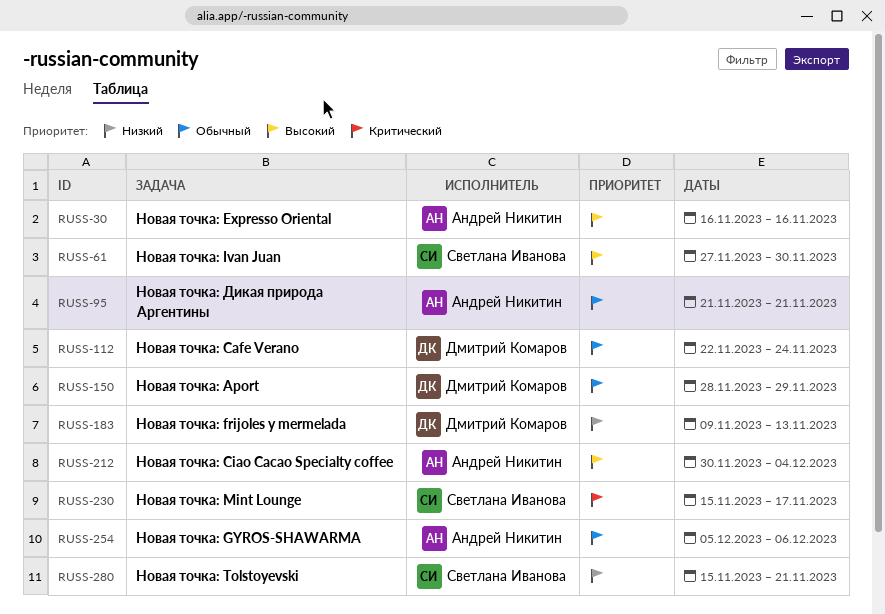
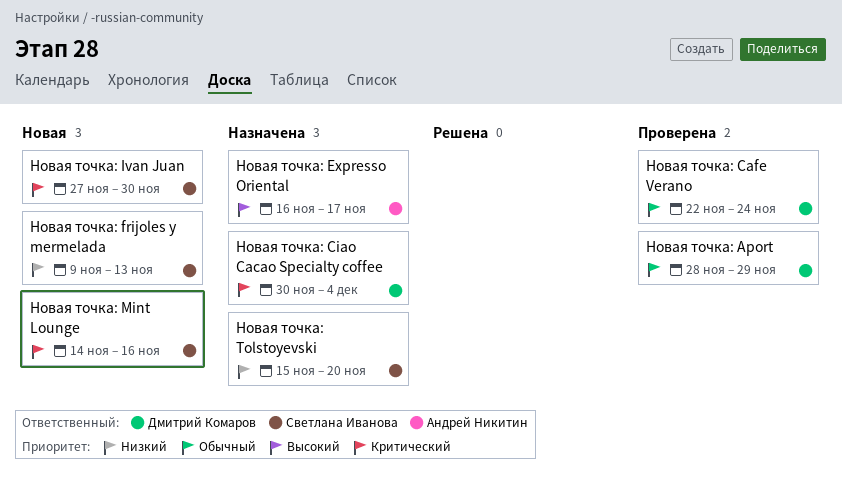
Новая точка: Ciao Cacao Specialty coffee, owner: Андрей Никитин -> Дмитрий Комаров
Новая точка: Ciao Cacao Specialty coffee, priority: Высокий -> Критический
Новая точка: Expresso Oriental, due: Nov 16 -> Nov 17
Новая точка: frijoles y mermelada, owner: Дмитрий Комаров -> Светлана Иванова
Новая точка: GYROS-SHAWARMA: present -> none
Новая точка: Ivan Juan, priority: Высокий -> Критический
Новая точка: Mint Lounge, start: Nov 15 -> Nov 14
Новая точка: Mint Lounge, due: Nov 17 -> Nov 16
Новая точка: Tolstoyevski, due: Nov 21 -> Nov 20
Новая точка: Дикая природа Аргентины: present -> none

